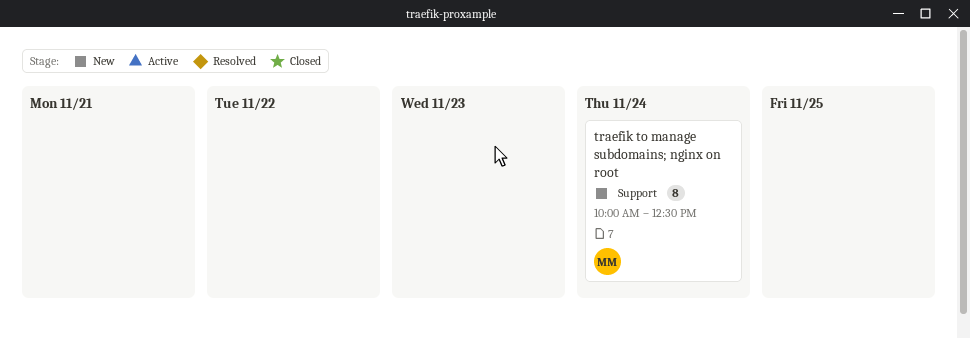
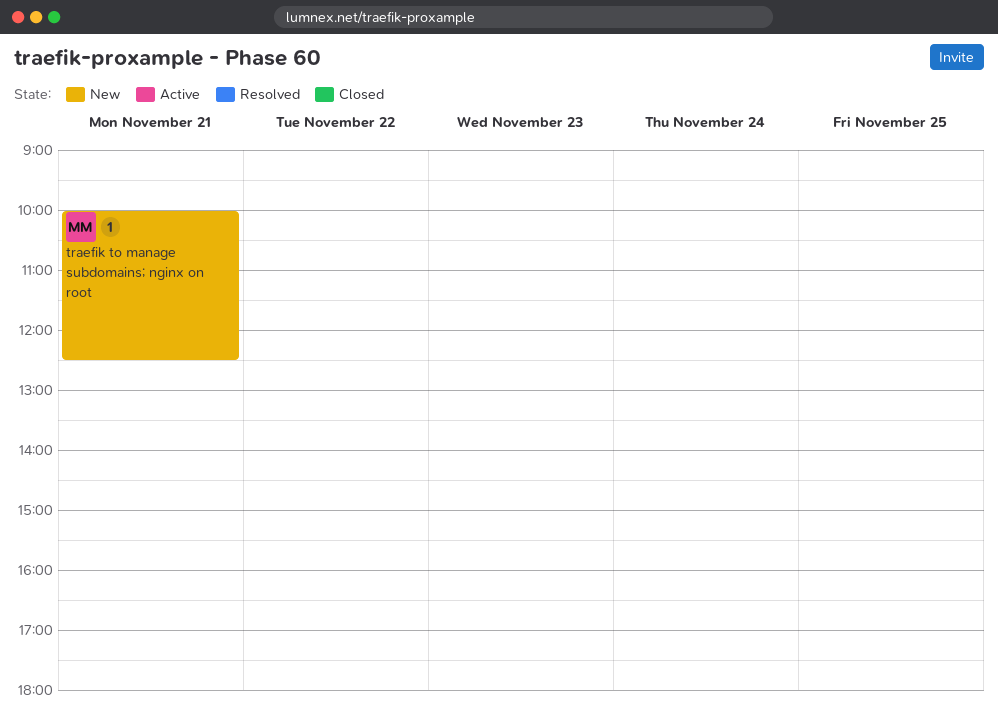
traefik to manage subdomains; nginx on root, estimate: 8 -> 1
traefik to manage subdomains; nginx on root, day: Nov 24 -> Nov 21

